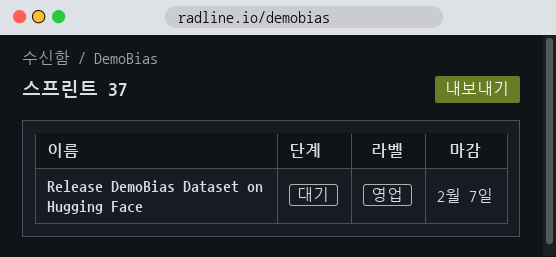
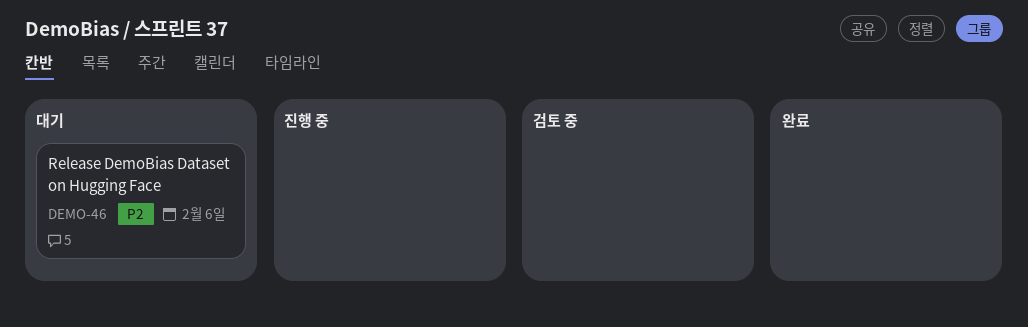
Release DemoBias Dataset on Hugging Face, due: Feb 7 -> Feb 6

